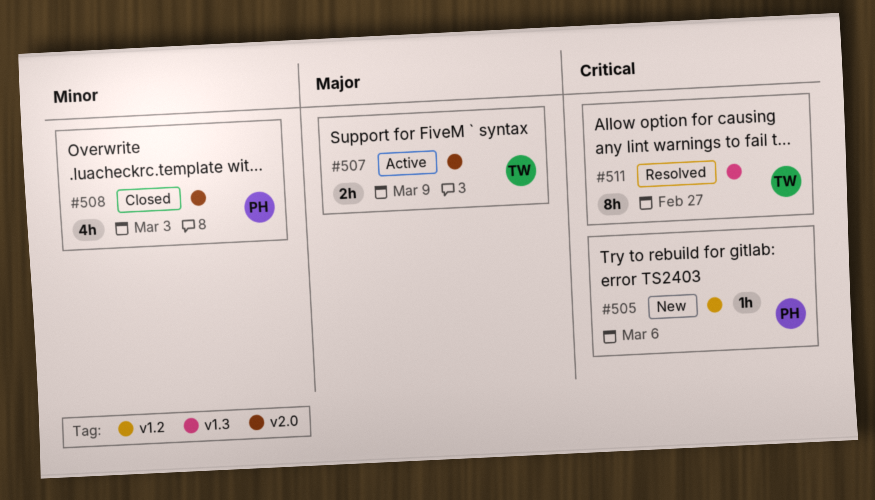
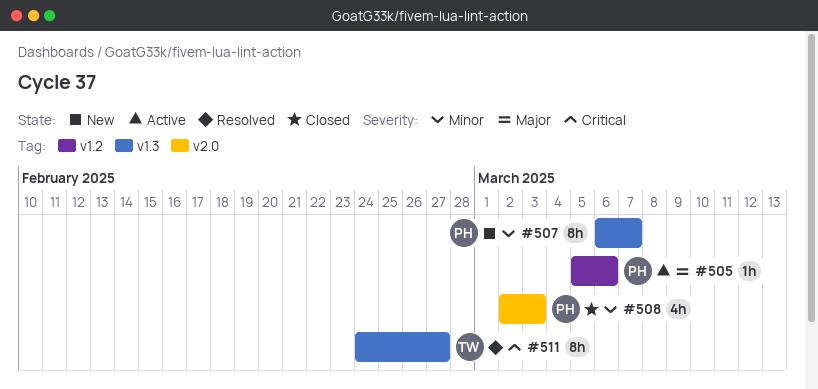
#505, status: New -> Active
#505, priority: Critical -> Major
#507, status: Active -> New
#507, owner: TW -> PH
#507, priority: Major -> Minor
#507, label: v2.0 -> v1.3
#507, estimate: 2h -> 8h
#507, due: Mar 9 -> Mar 7

